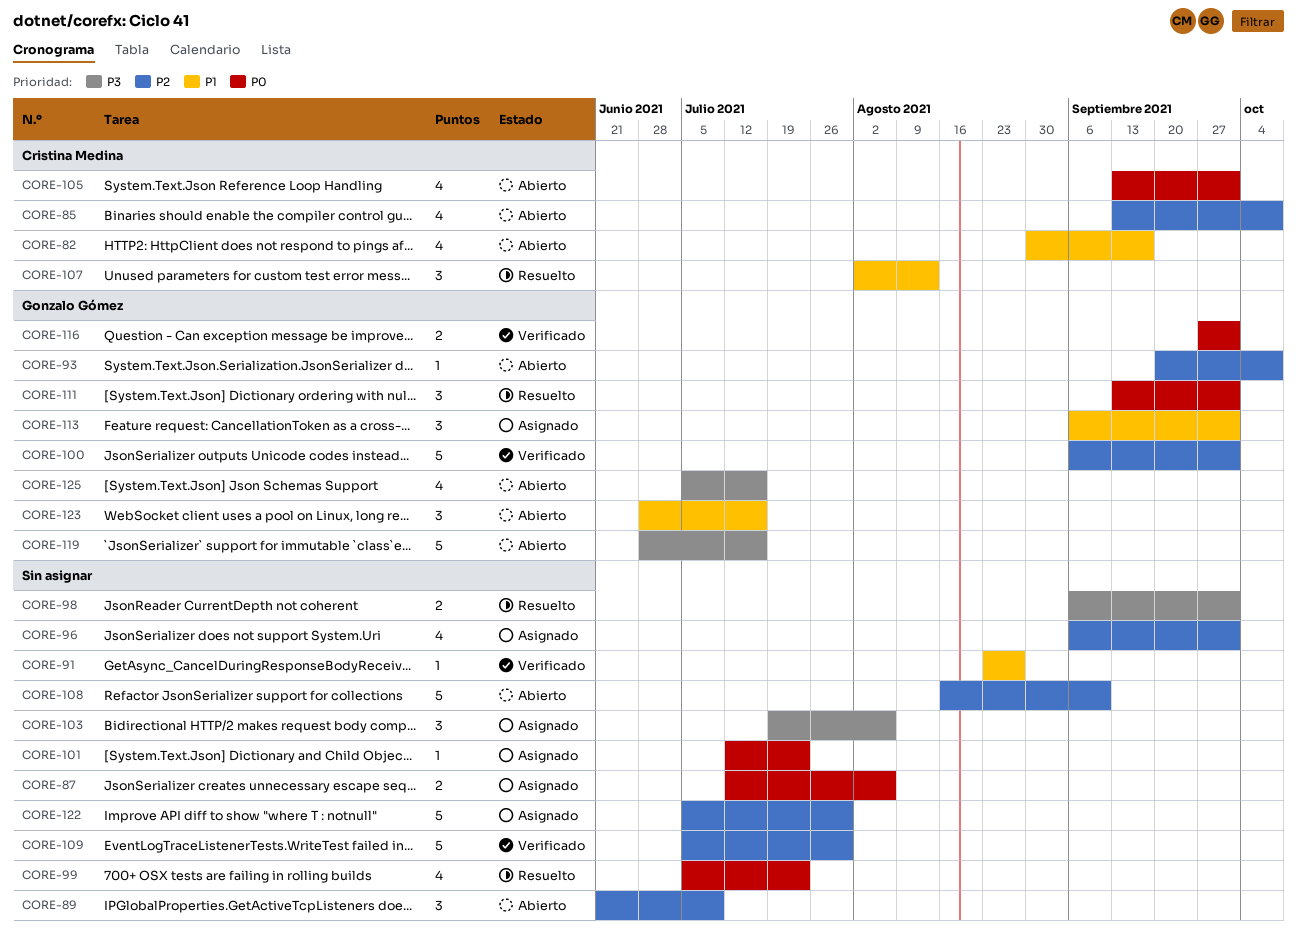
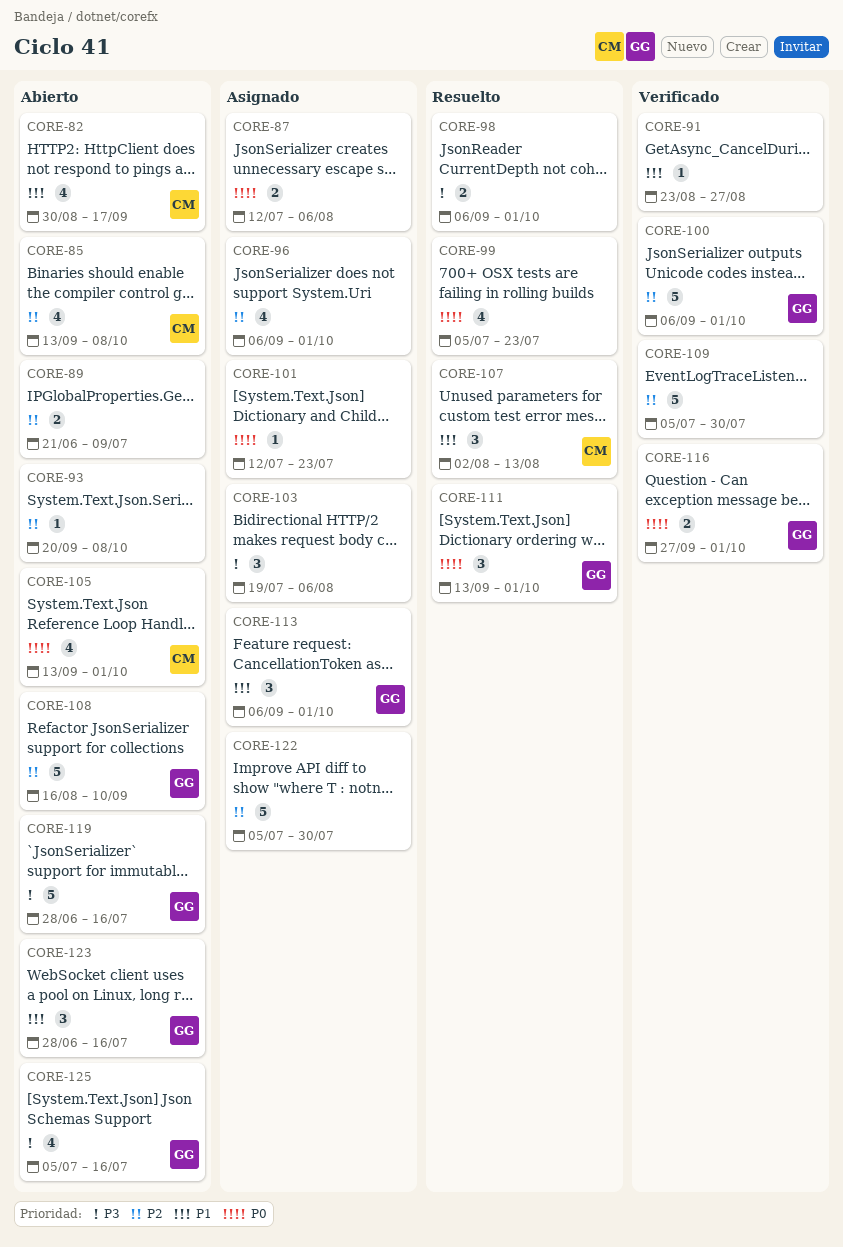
CORE-89, estimate: 3 -> 2
CORE-93, owner: Gonzalo Gómez -> none
CORE-108, owner: none -> Gonzalo Gómez

